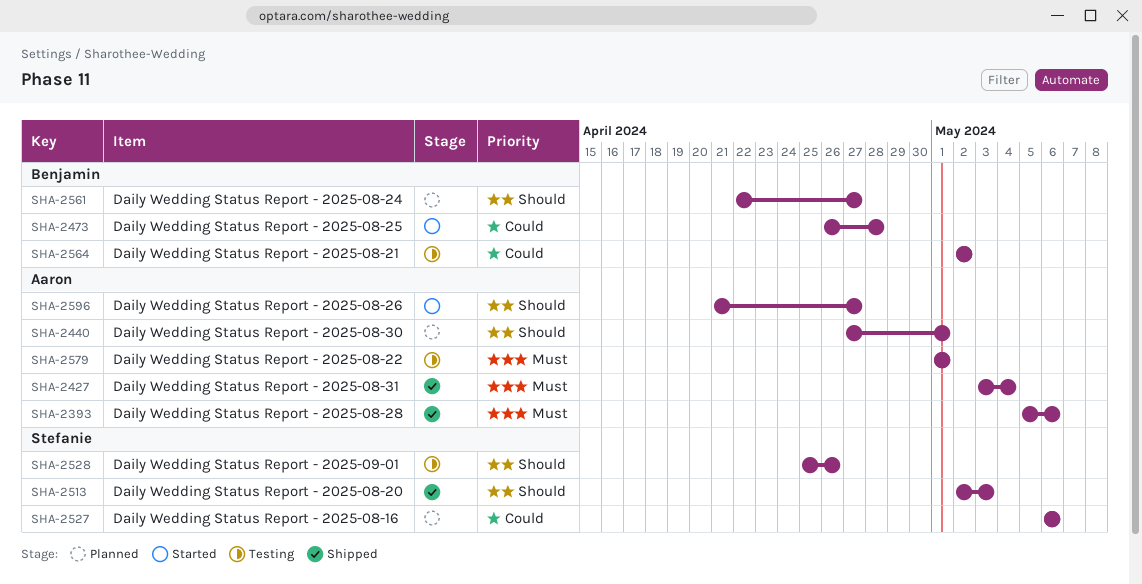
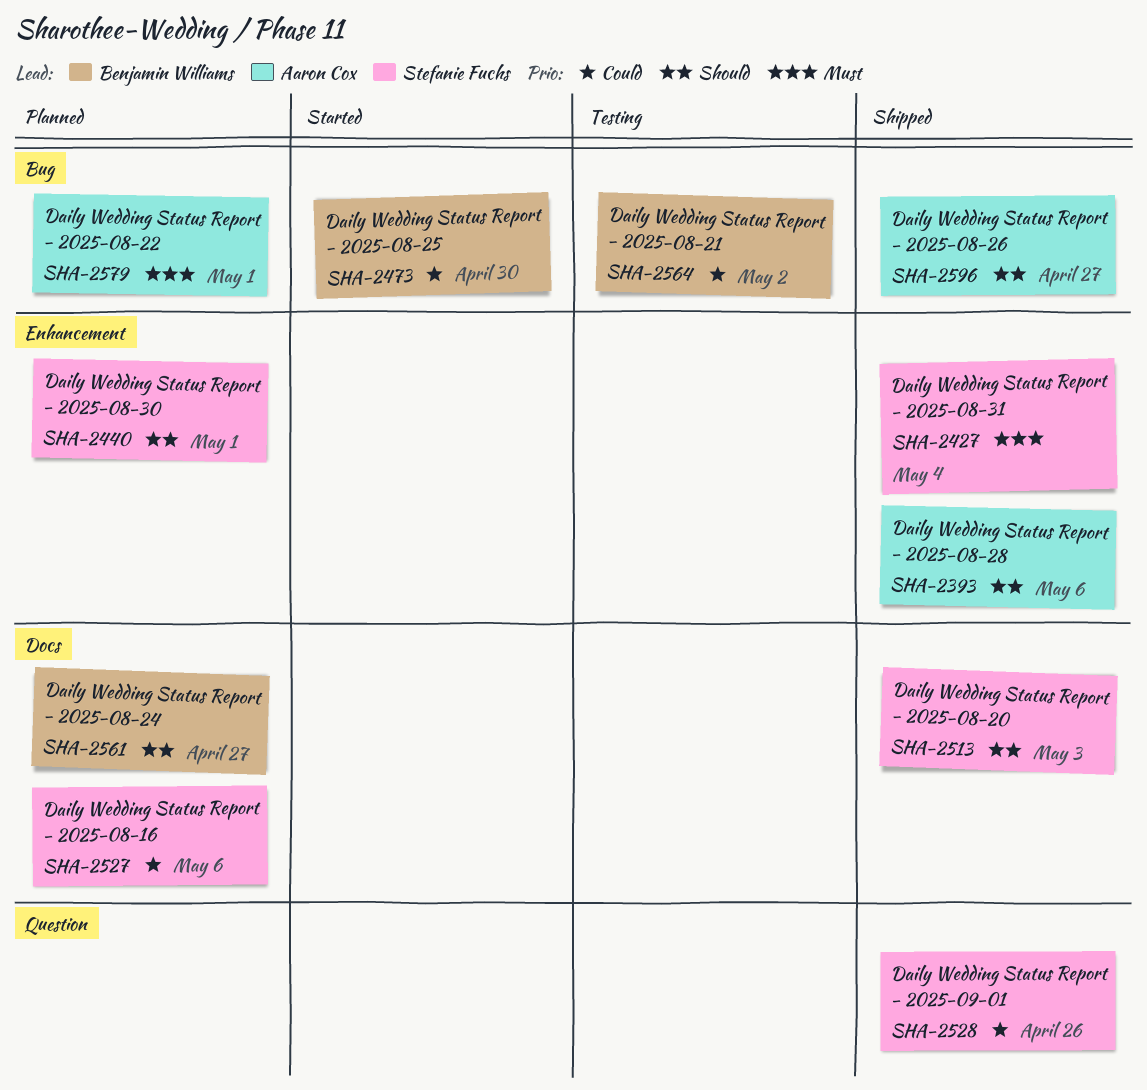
SHA-2393, priority: Must -> Should
SHA-2427, owner: Aaron Cox -> Stefanie Fuchs
SHA-2440, owner: Aaron Cox -> Stefanie Fuchs
SHA-2473, due: Apr 28 -> Apr 30
SHA-2528, status: Testing -> Shipped
SHA-2528, priority: Should -> Could
SHA-2579, status: Testing -> Planned
SHA-2596, status: Started -> Shipped

